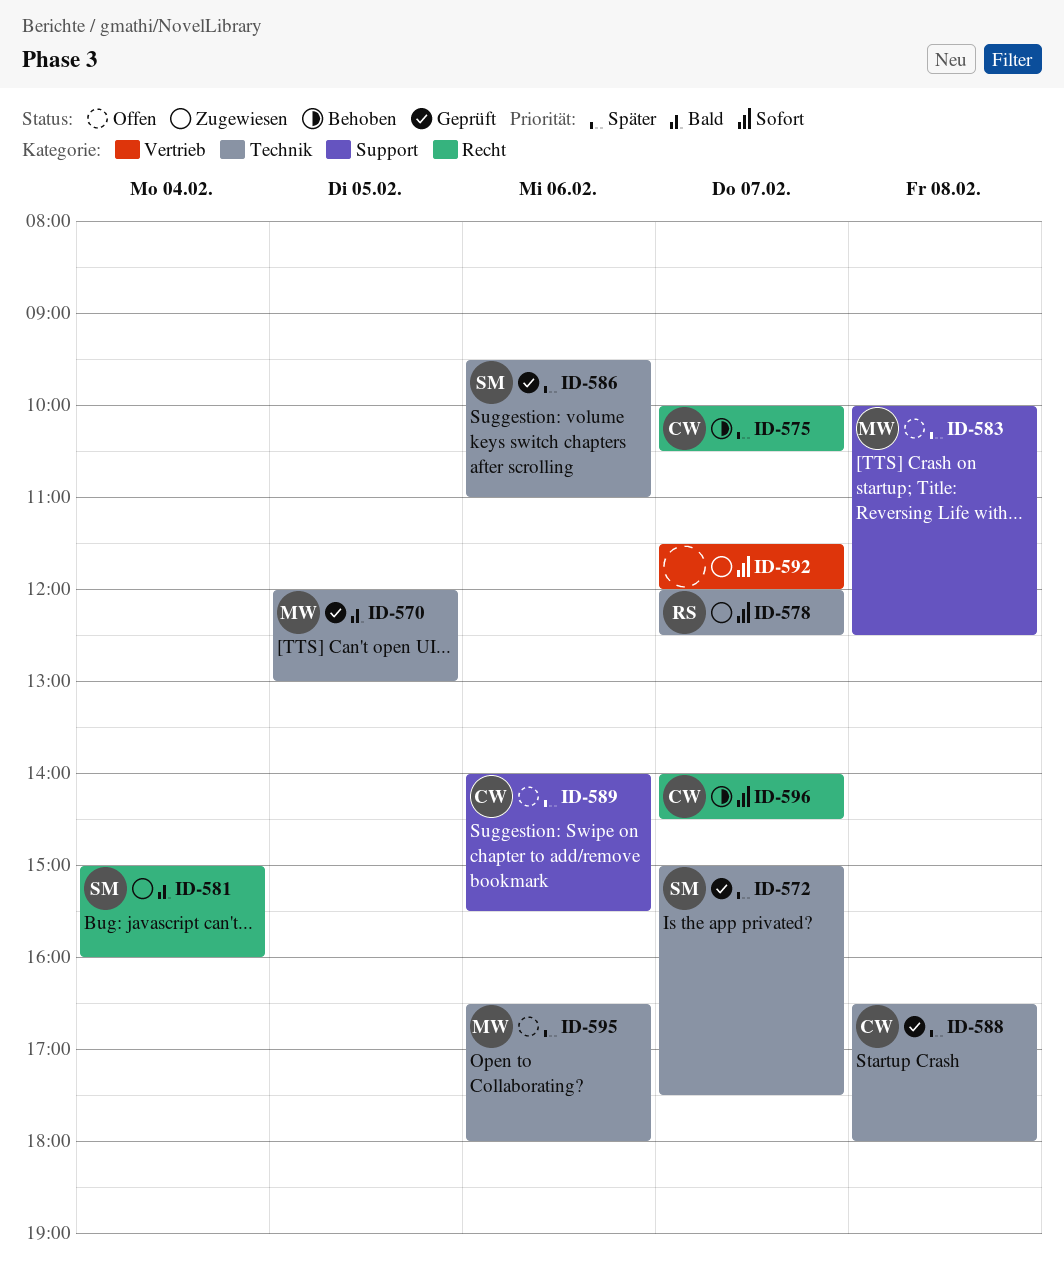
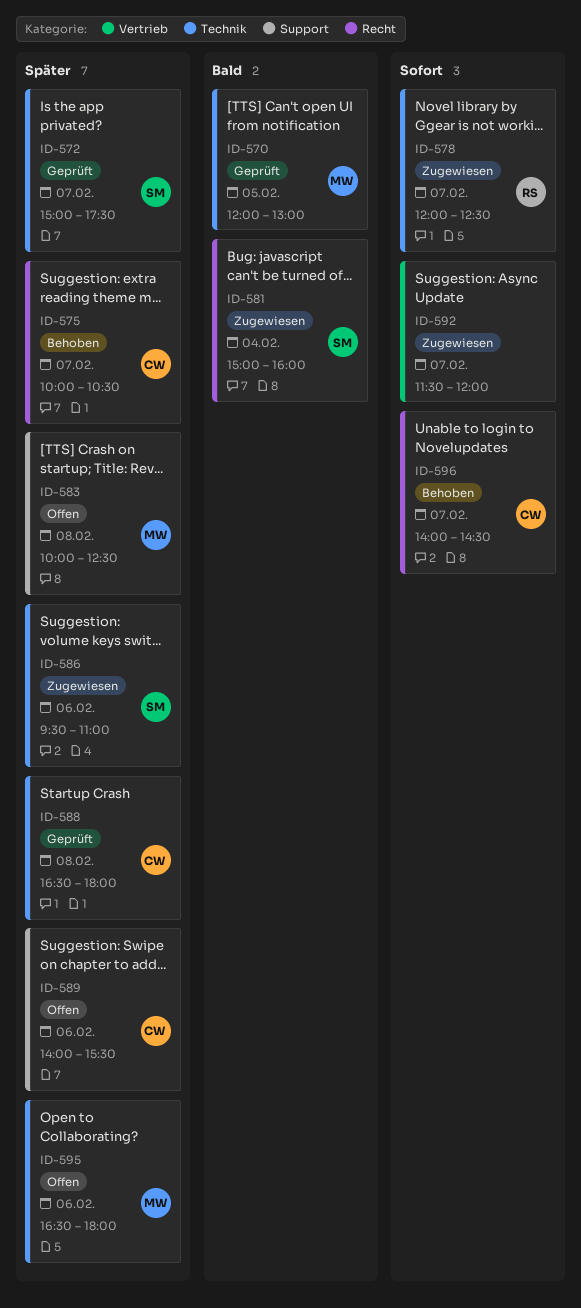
ID-586, status: Geprüft -> Zugewiesen

